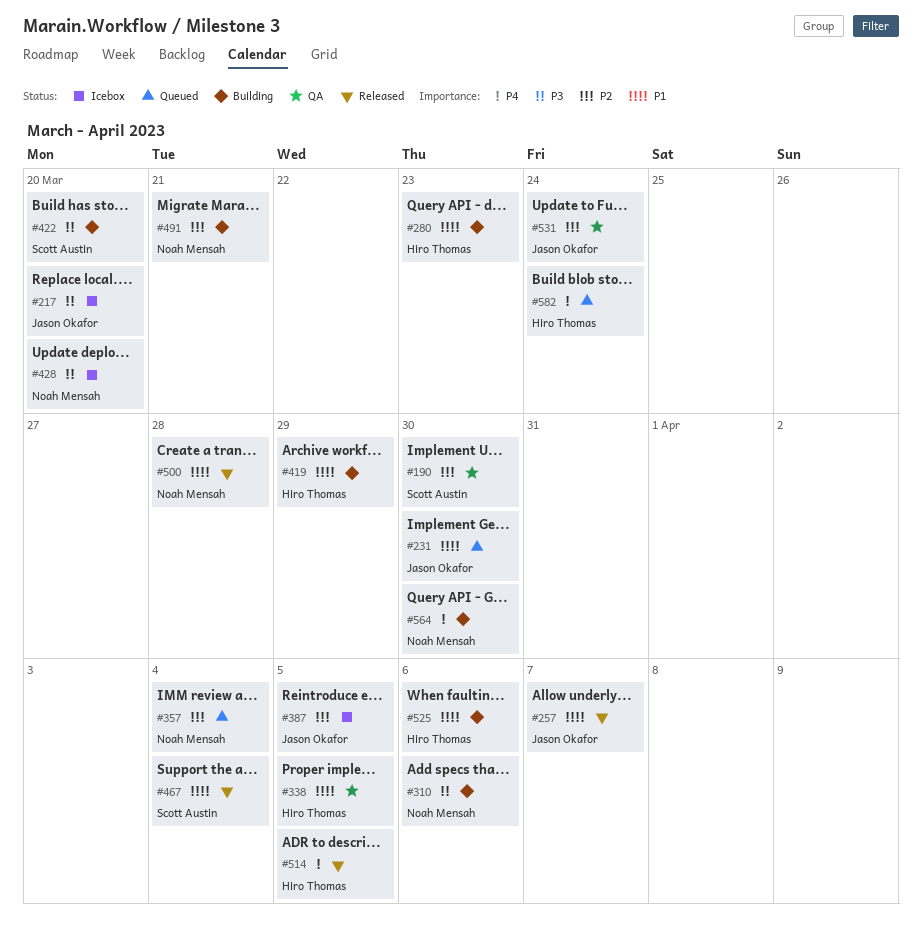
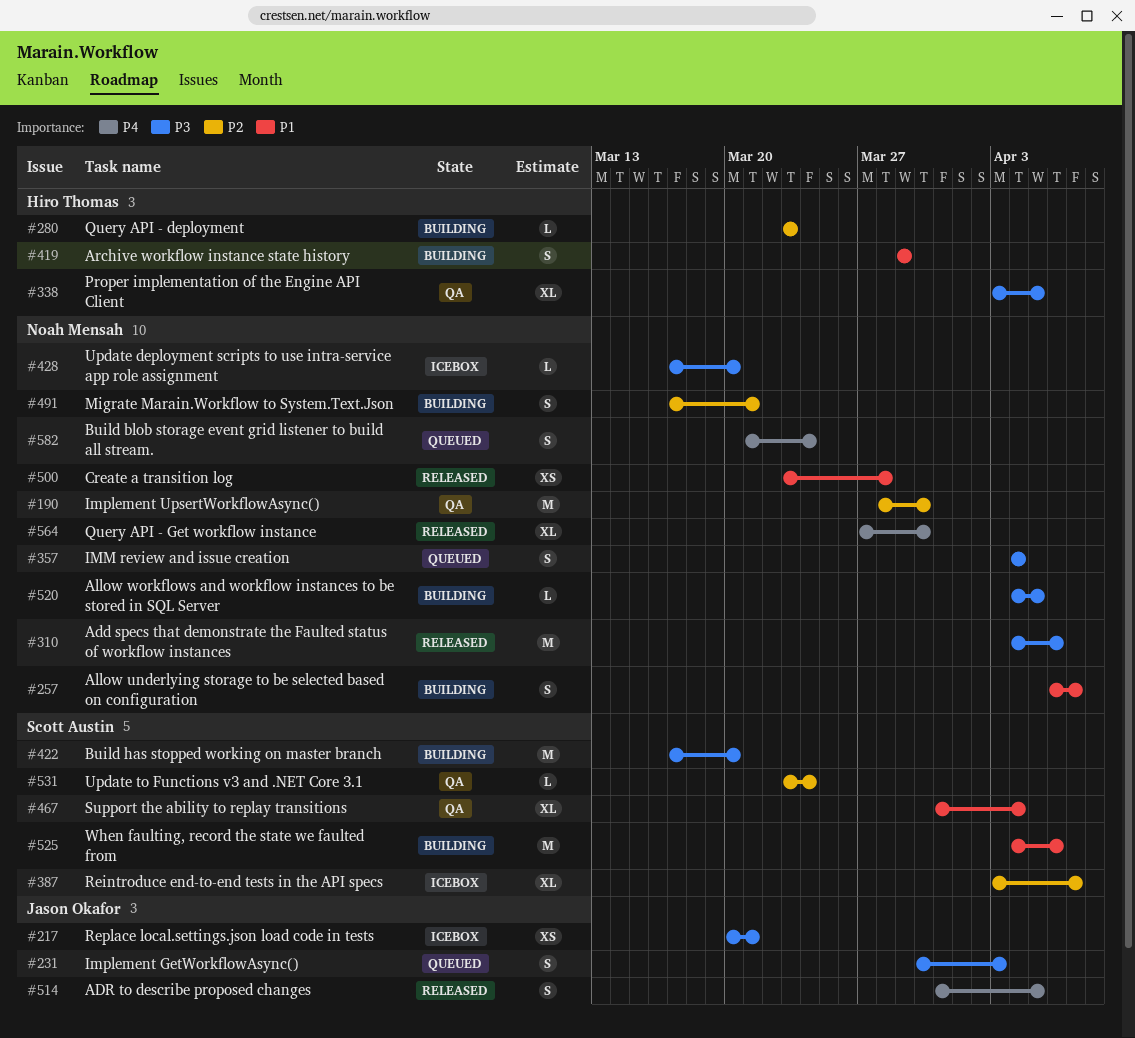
#190, owner: Scott Austin -> Noah Mensah
#217, due: Mar 20 -> Mar 21
#231, priority: P1 -> P3
#231, due: Mar 30 -> Apr 3
#257, status: Released -> Building
#257, owner: Jason Okafor -> Noah Mensah
#280, priority: P1 -> P2
#310, status: Building -> Released
#338, priority: P1 -> P3
#357, priority: P2 -> P3
#387, owner: Jason Okafor -> Scott Austin
#387, due: Apr 5 -> Apr 7
#467, status: Released -> QA
#514, owner: Hiro Thomas -> Jason Okafor
#520: none -> present
#525, owner: Hiro Thomas -> Scott Austin
#531, owner: Jason Okafor -> Scott Austin
#564, status: Building -> Released
#582, owner: Hiro Thomas -> Noah Mensah

